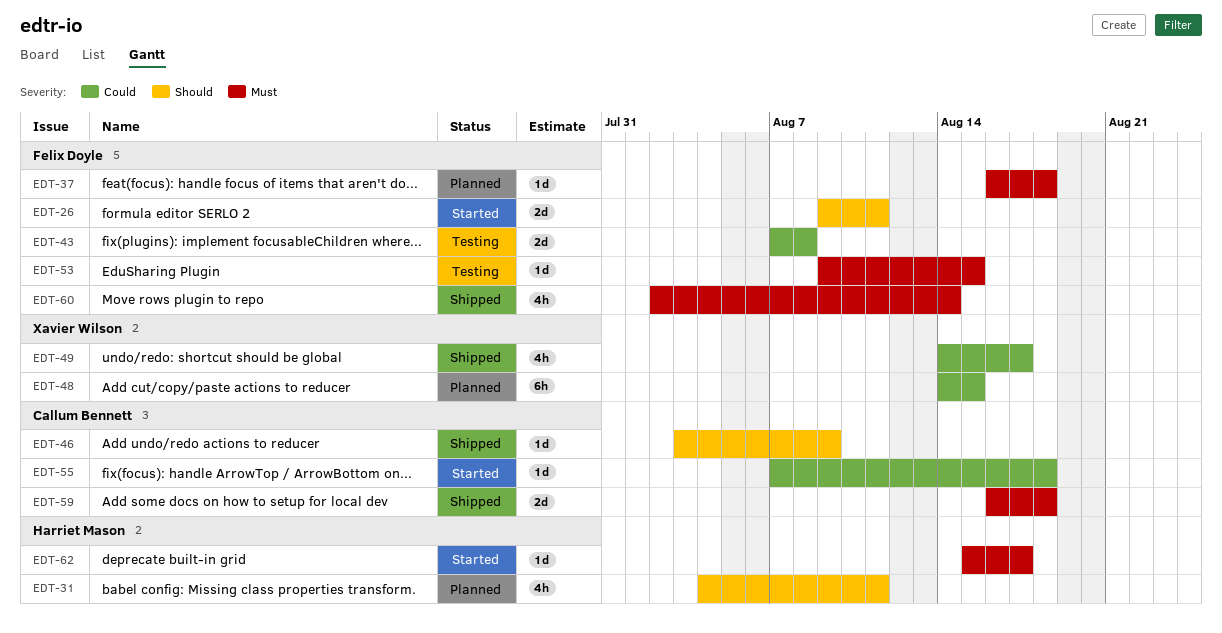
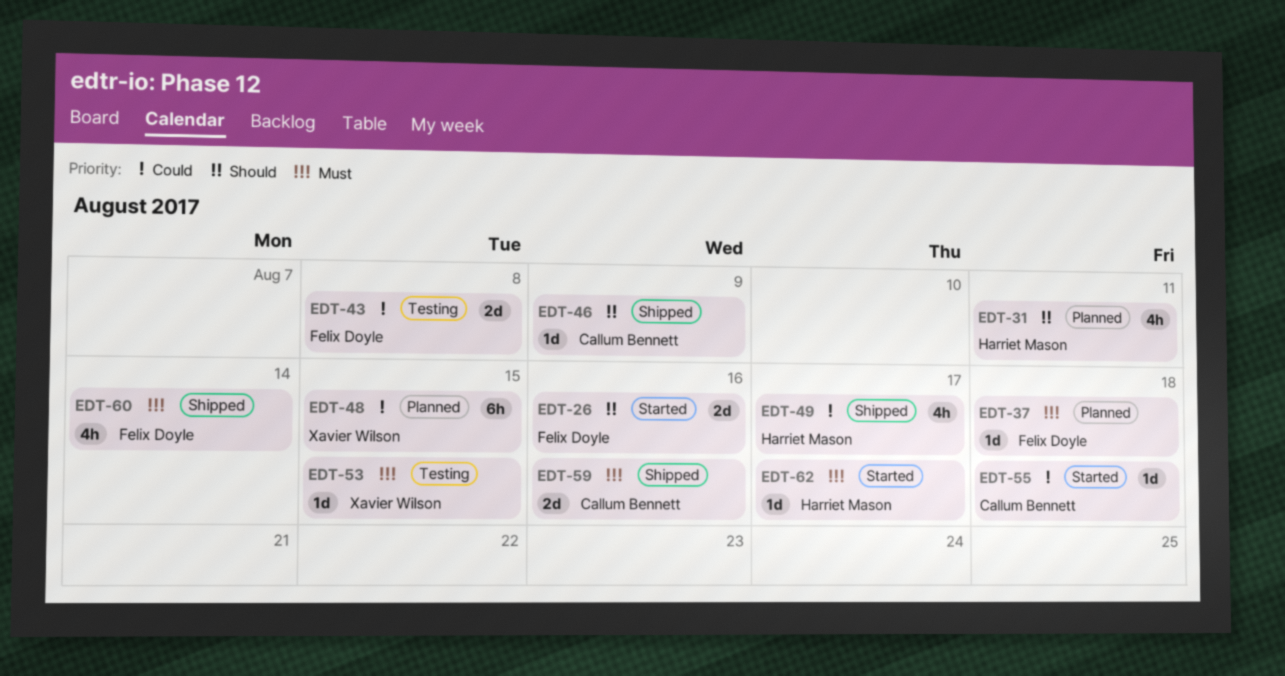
EDT-26, due: Aug 11 -> Aug 16
EDT-49, owner: Xavier Wilson -> Harriet Mason
EDT-53, owner: Felix Doyle -> Xavier Wilson
EDT-59, due: Aug 18 -> Aug 16

